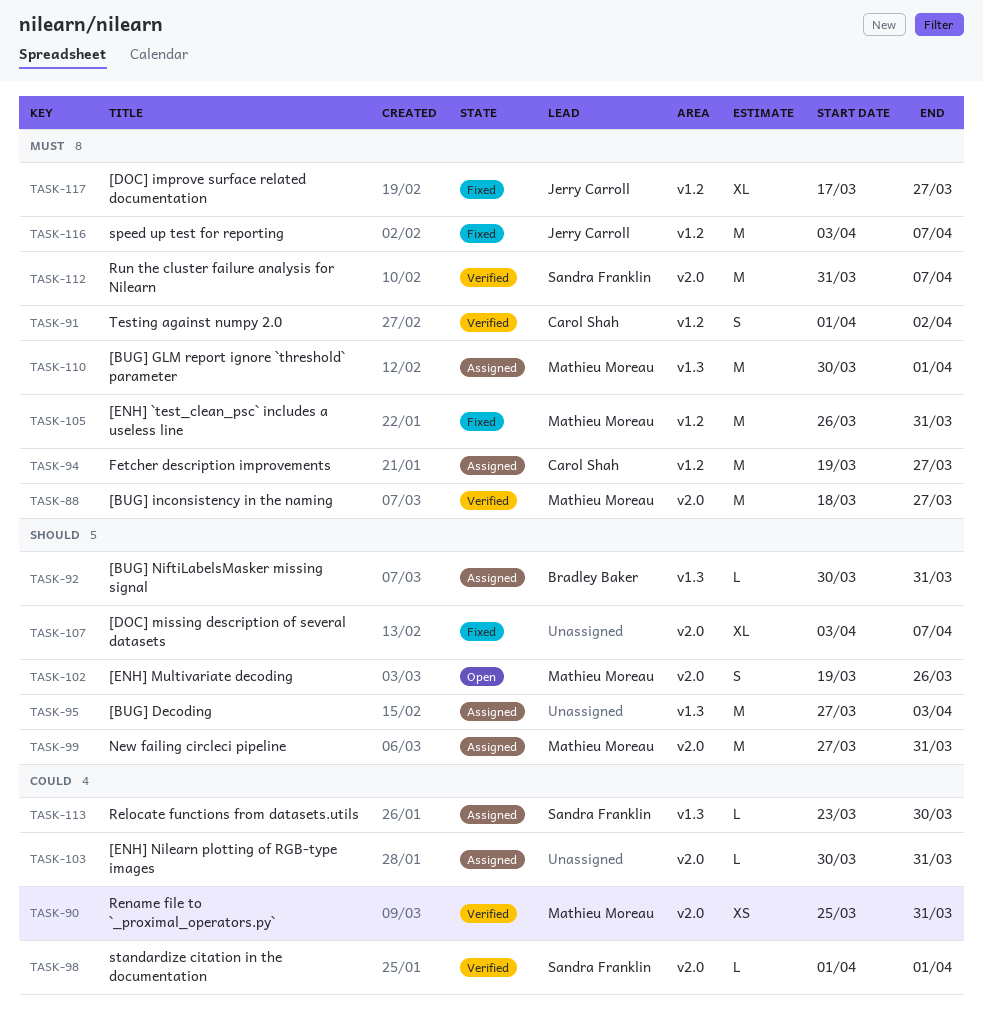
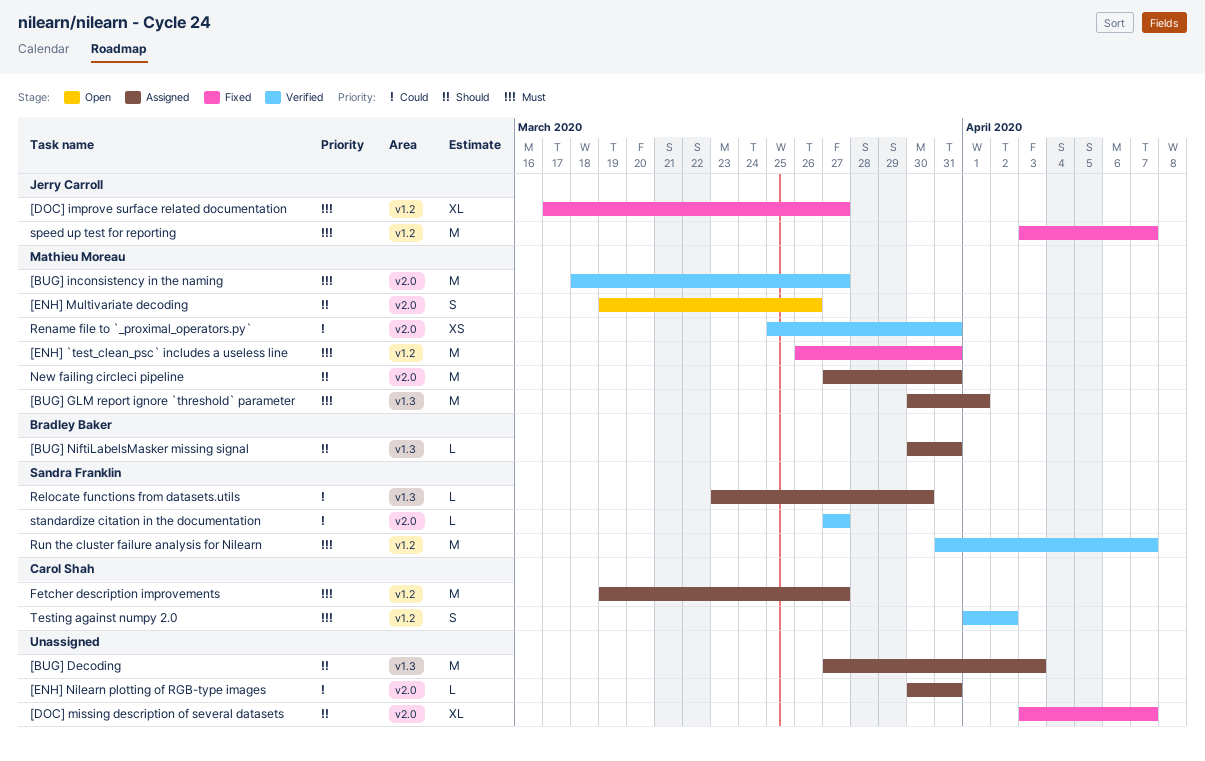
Run the cluster failure analysis for Nilearn, label: v2.0 -> v1.2
standardize citation in the documentation, start: Apr 1 -> Mar 27
standardize citation in the documentation, due: Apr 1 -> Mar 27

